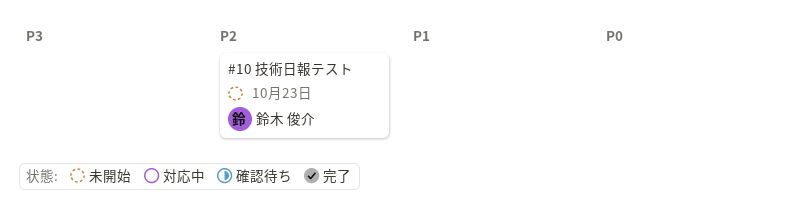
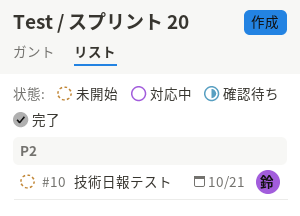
#10, due: Oct 23 -> Oct 21

